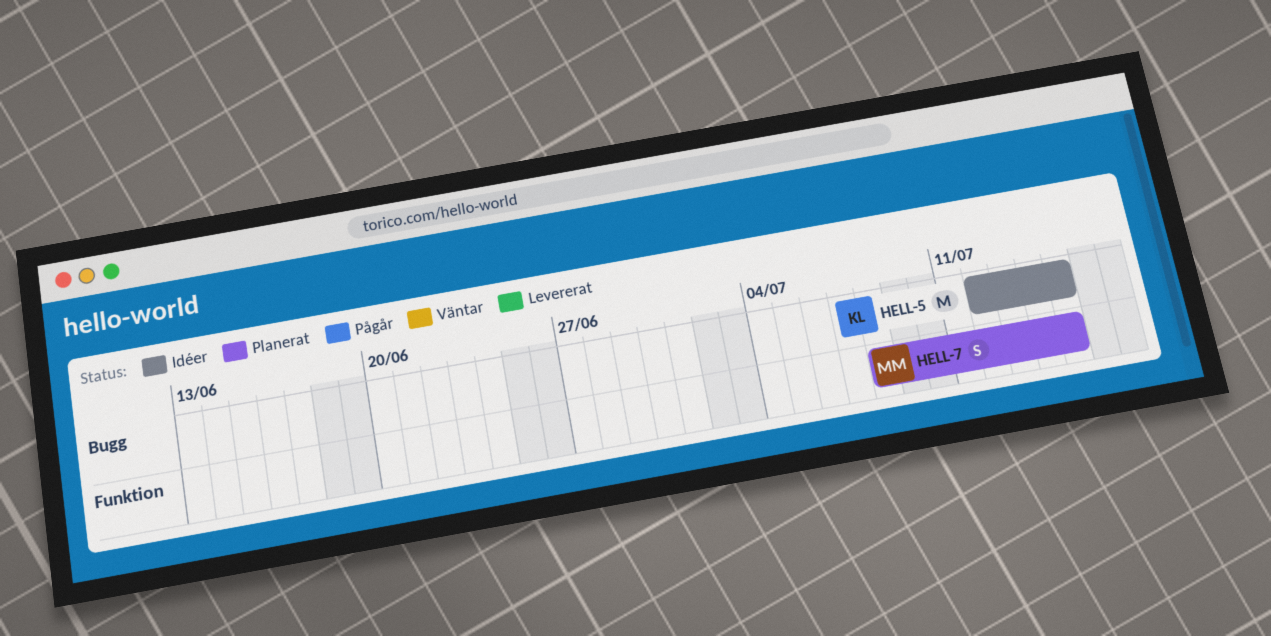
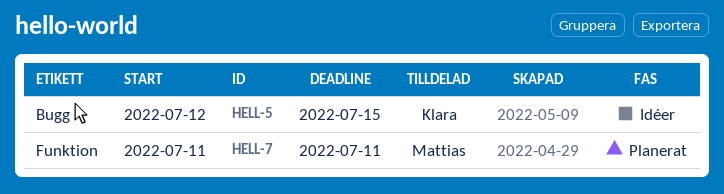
HELL-7, start: Jul 8 -> Jul 11
HELL-7, due: Jul 15 -> Jul 11

